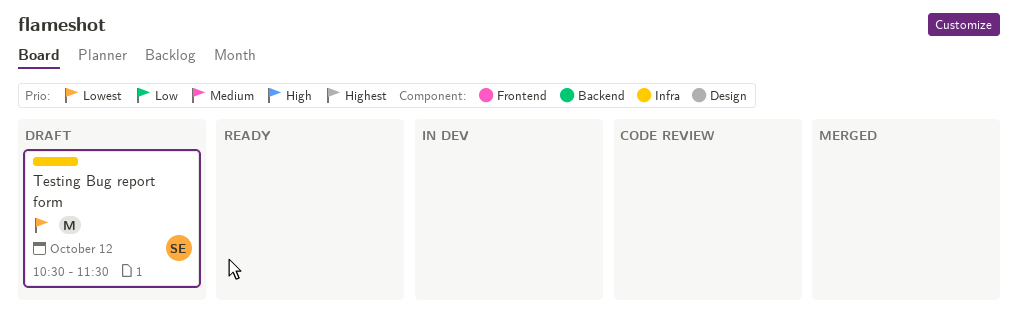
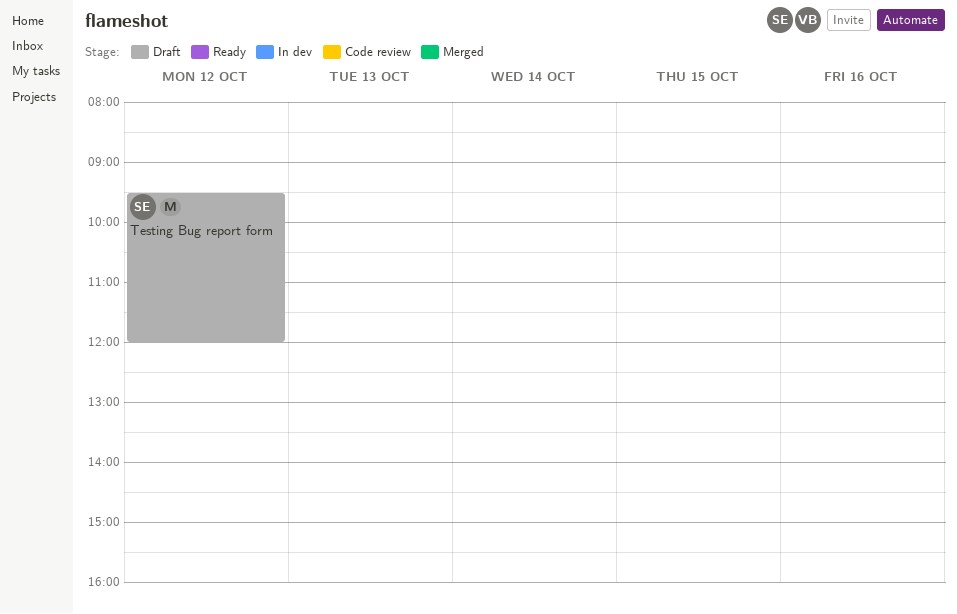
Testing Bug report form, begins: 10:30 -> 09:30
Testing Bug report form, ends: 11:30 -> 12:00

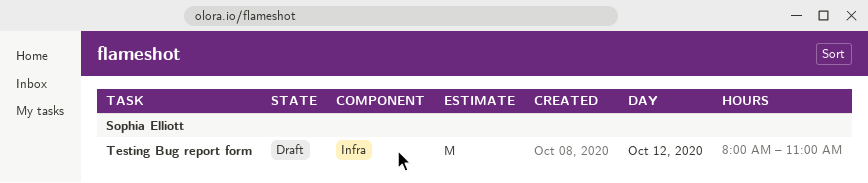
Testing Bug report form, begins: 09:30 -> 08:00
Testing Bug report form, ends: 12:00 -> 11:00

